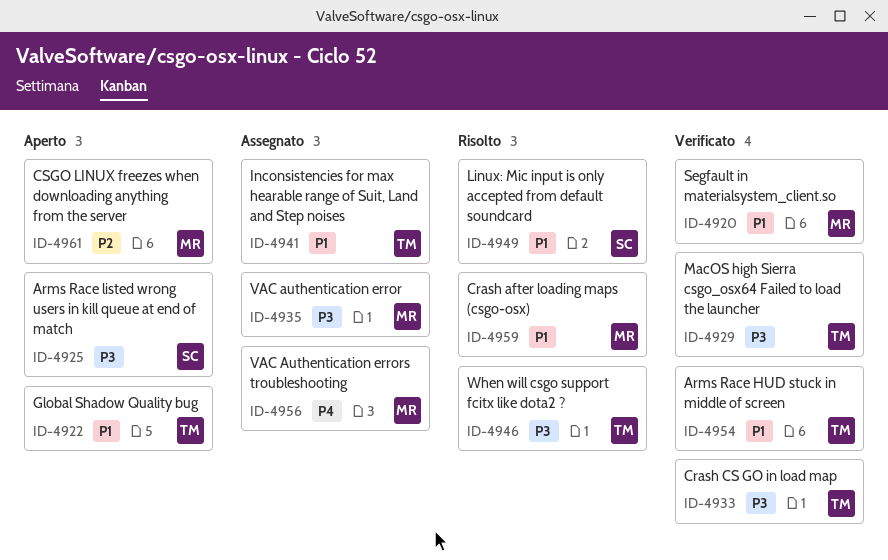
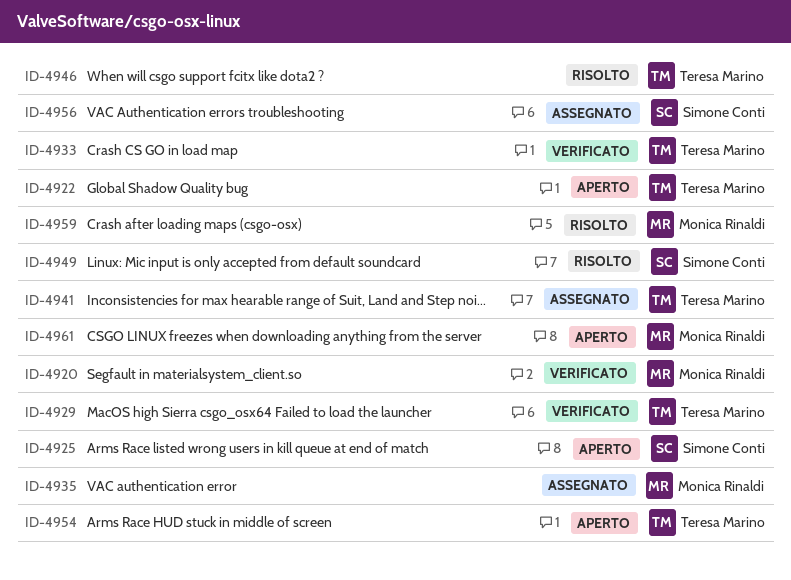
ID-4954, status: Verificato -> Aperto
ID-4956, owner: Monica Rinaldi -> Simone Conti

